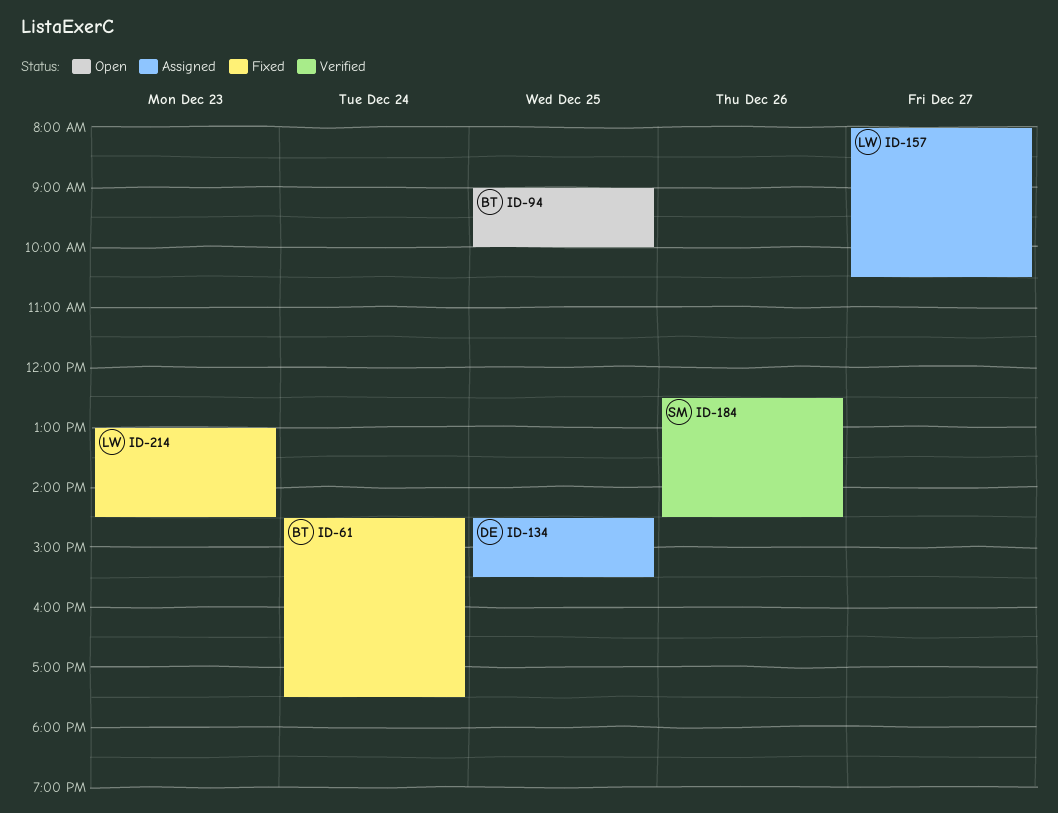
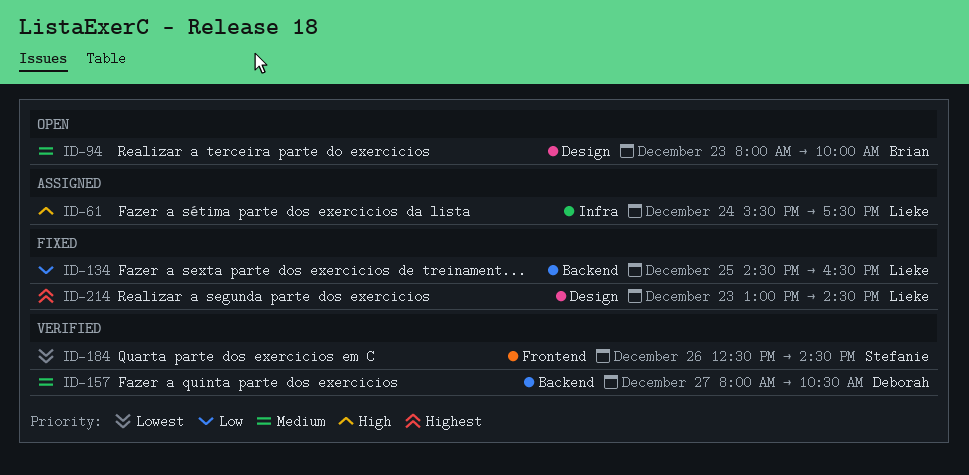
ID-61, status: Fixed -> Assigned
ID-61, owner: Brian -> Lieke
ID-61, begins: 14:30 -> 15:30
ID-94, day: Dec 25 -> Dec 23
ID-94, begins: 09:00 -> 08:00
ID-134, status: Assigned -> Fixed
ID-134, owner: Deborah -> Lieke
ID-134, ends: 15:30 -> 16:30
ID-157, status: Assigned -> Verified
ID-157, owner: Lieke -> Deborah

